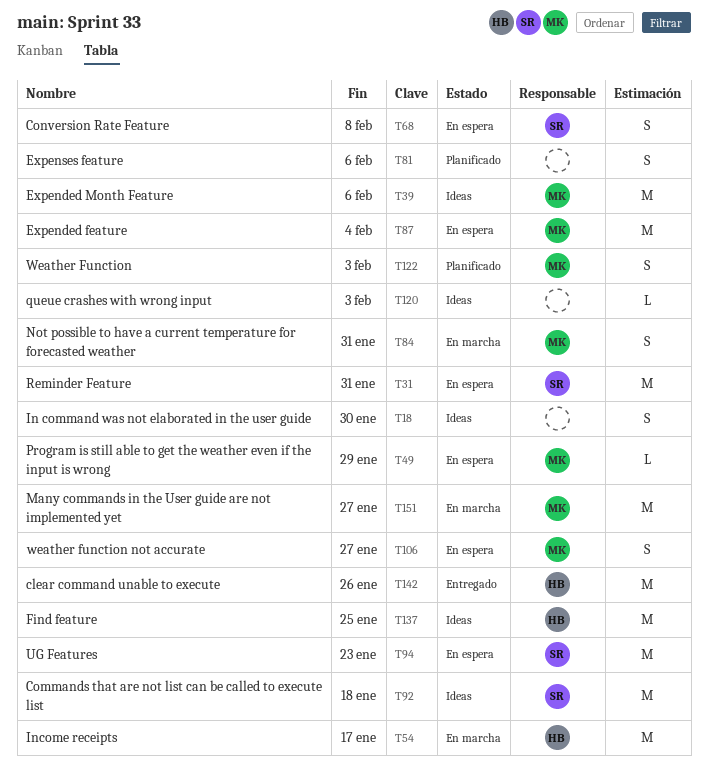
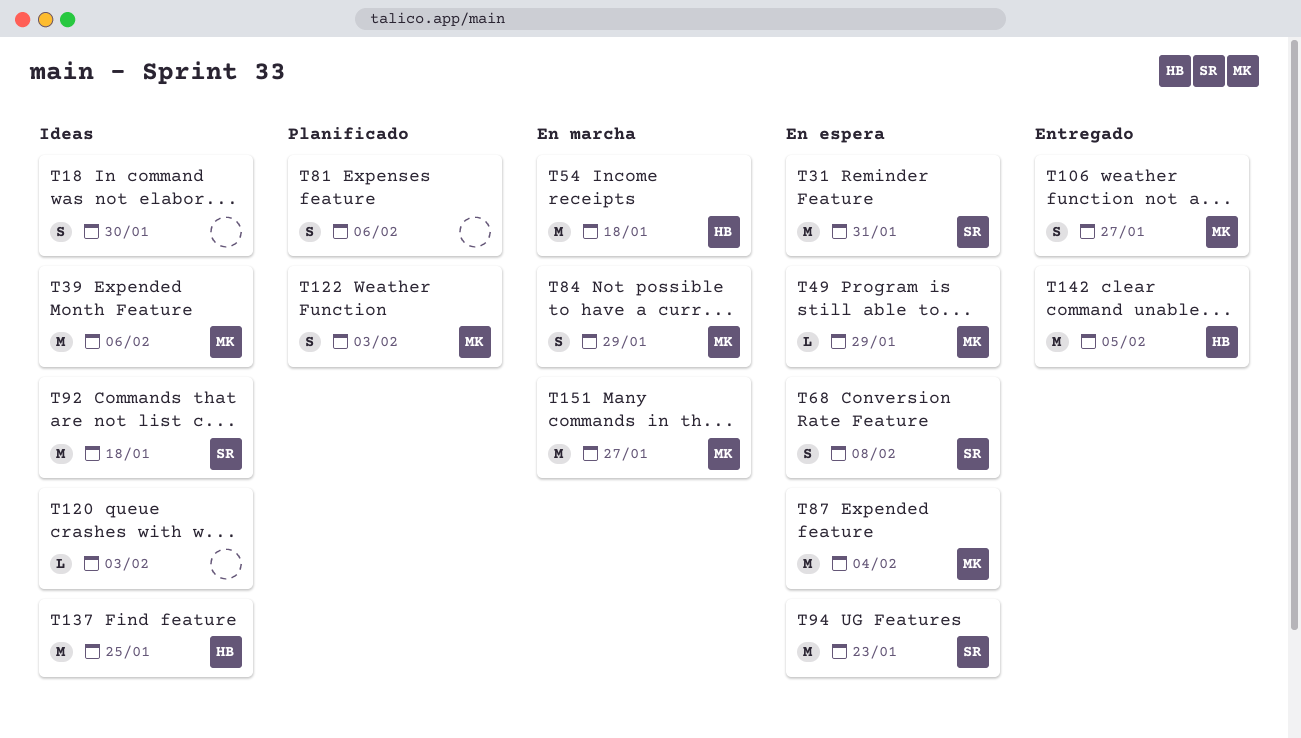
T54, due: Jan 17 -> Jan 18
T84, due: Jan 31 -> Jan 29
T106, status: En espera -> Entregado
T142, due: Jan 26 -> Feb 5

